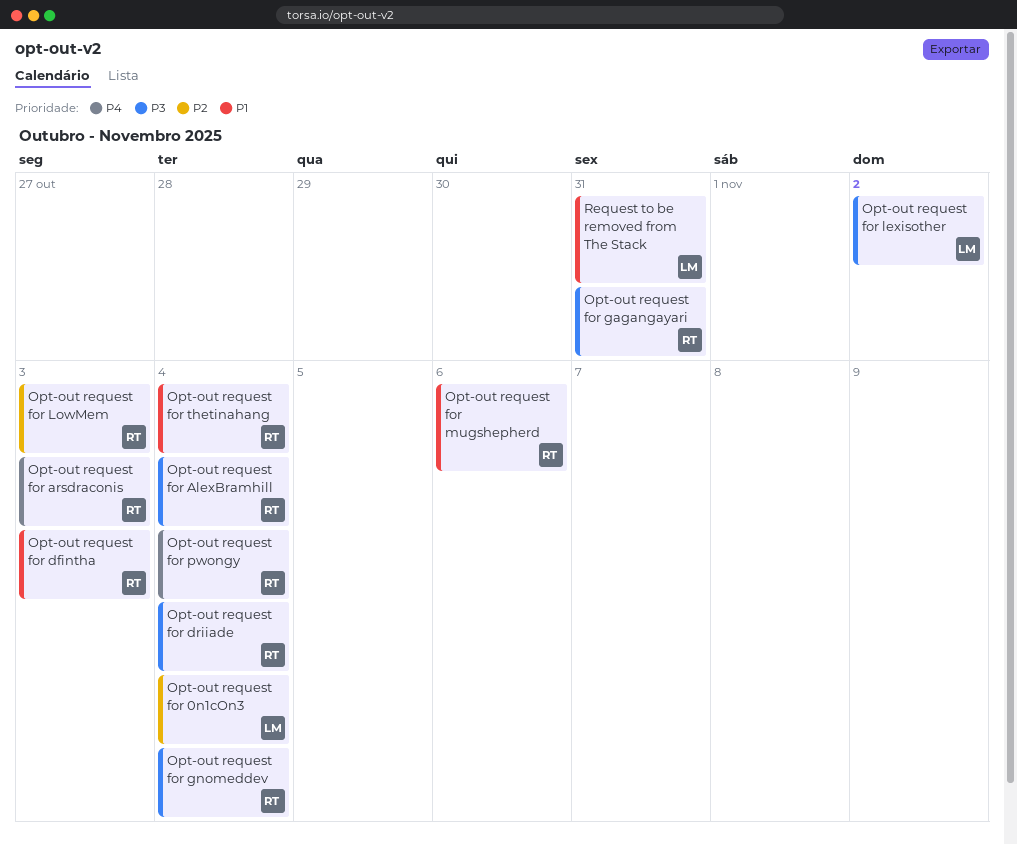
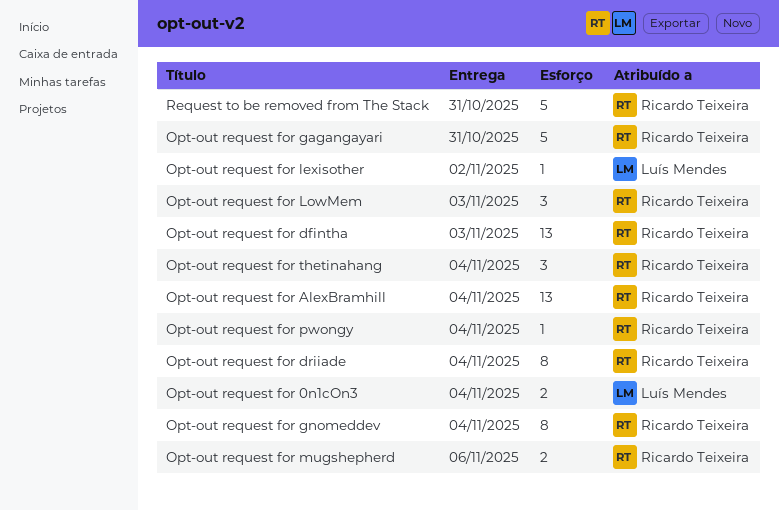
Opt-out request for arsdraconis: present -> none
Request to be removed from The Stack, owner: Luís Mendes -> Ricardo Teixeira

